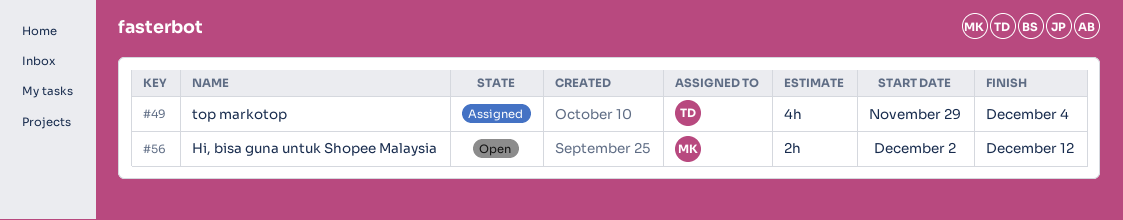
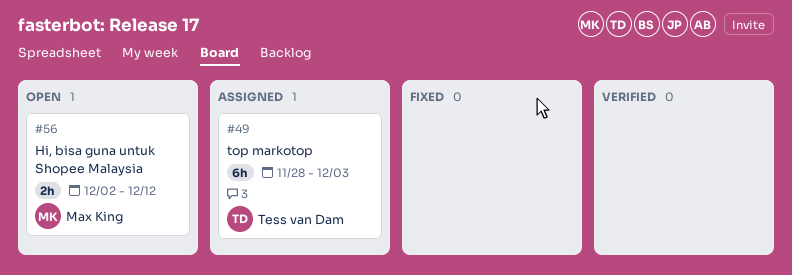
#49, estimate: 4h -> 6h
#49, start: Nov 29 -> Nov 28
#49, due: Dec 4 -> Dec 3

